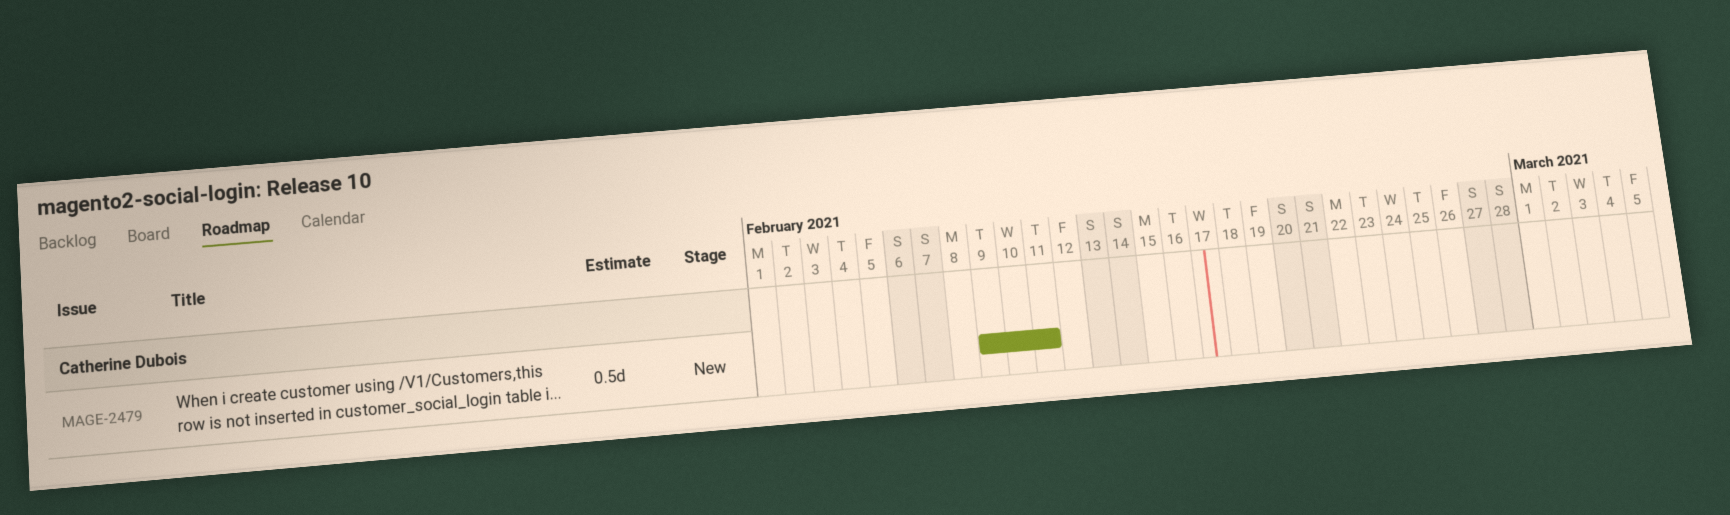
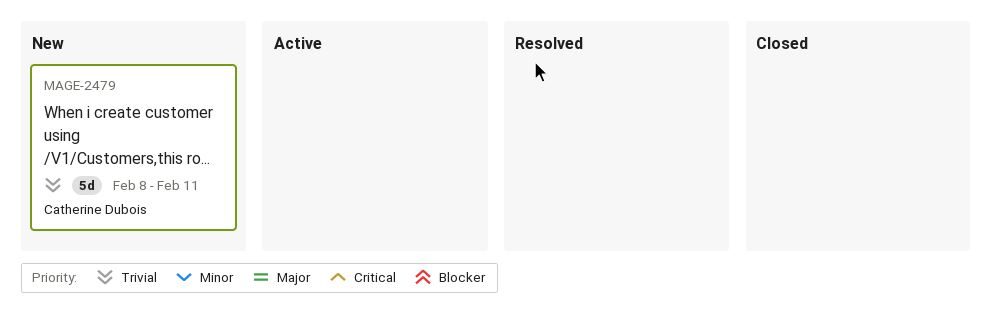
MAGE-2479, estimate: 0.5d -> 5d
MAGE-2479, start: Feb 9 -> Feb 8

